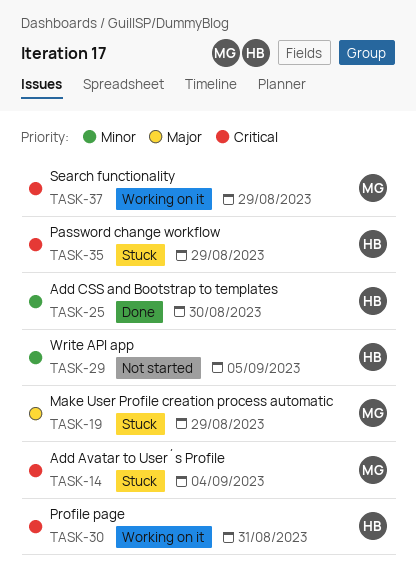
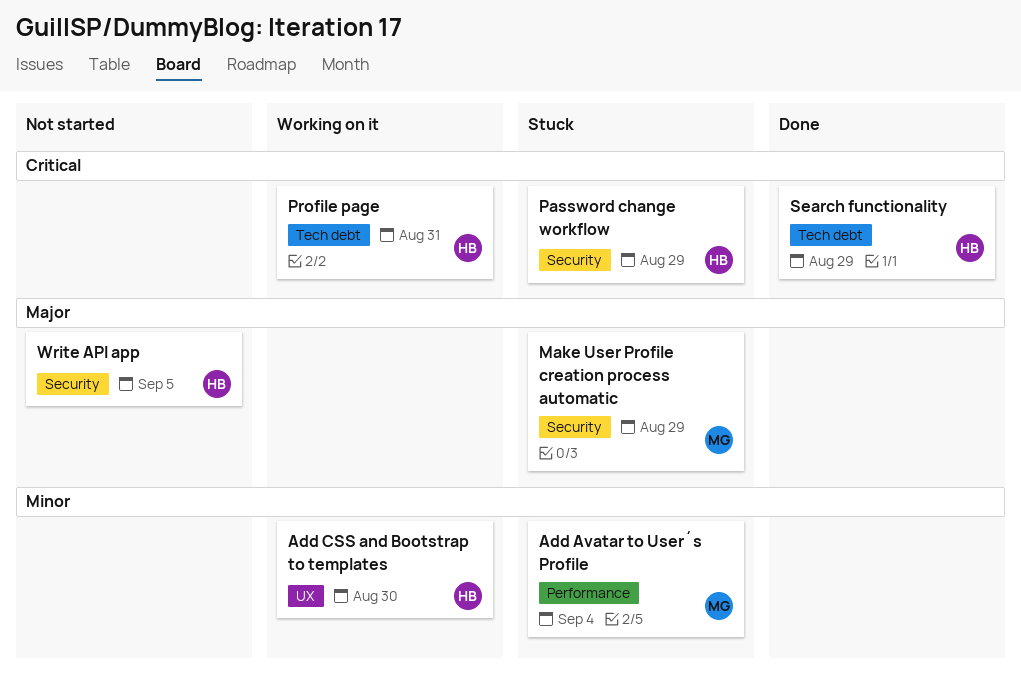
Add Avatar to User´s Profile, priority: Critical -> Minor
Add CSS and Bootstrap to templates, status: Done -> Working on it
Search functionality, status: Working on it -> Done
Search functionality, owner: MG -> HB
Write API app, priority: Minor -> Major

